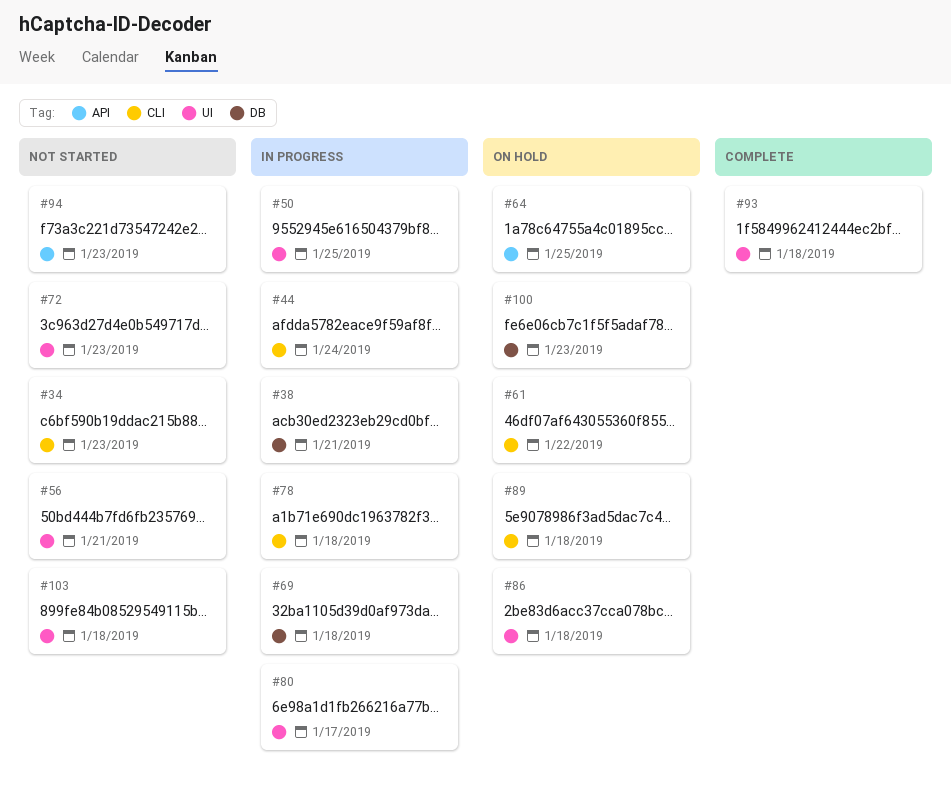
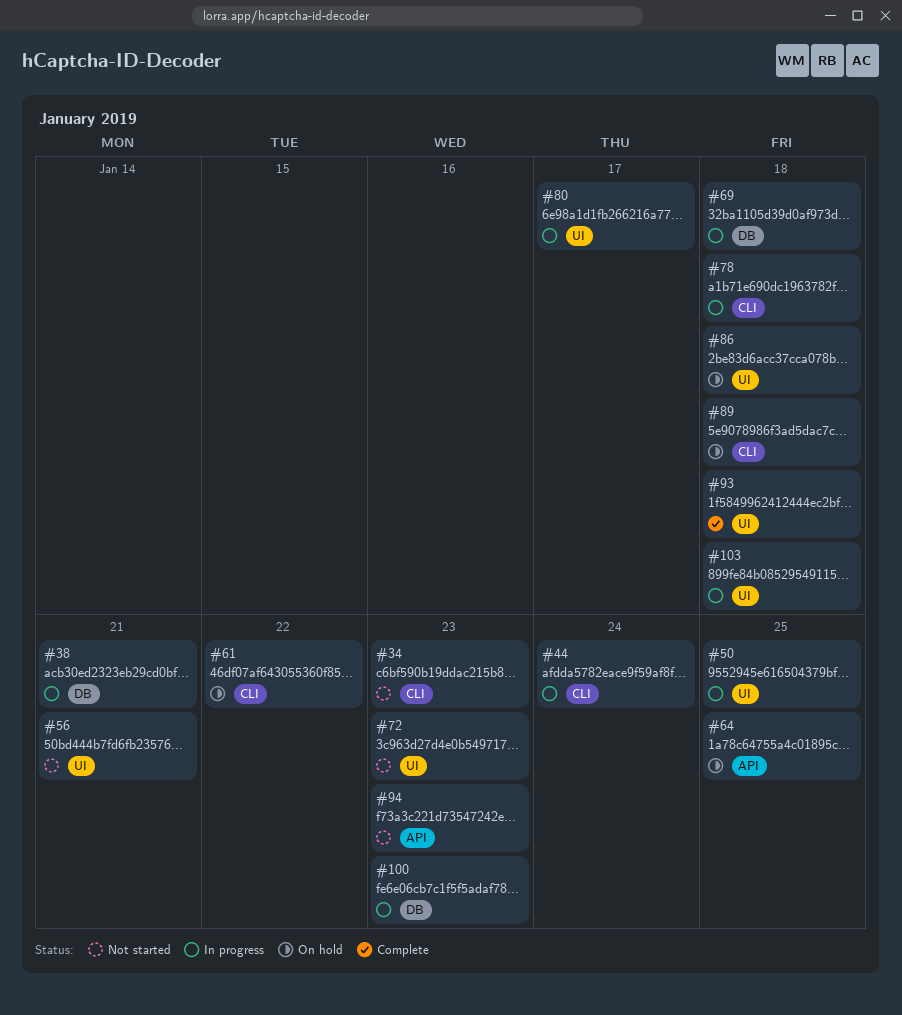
#100, status: On hold -> In progress
#103, status: Not started -> In progress

